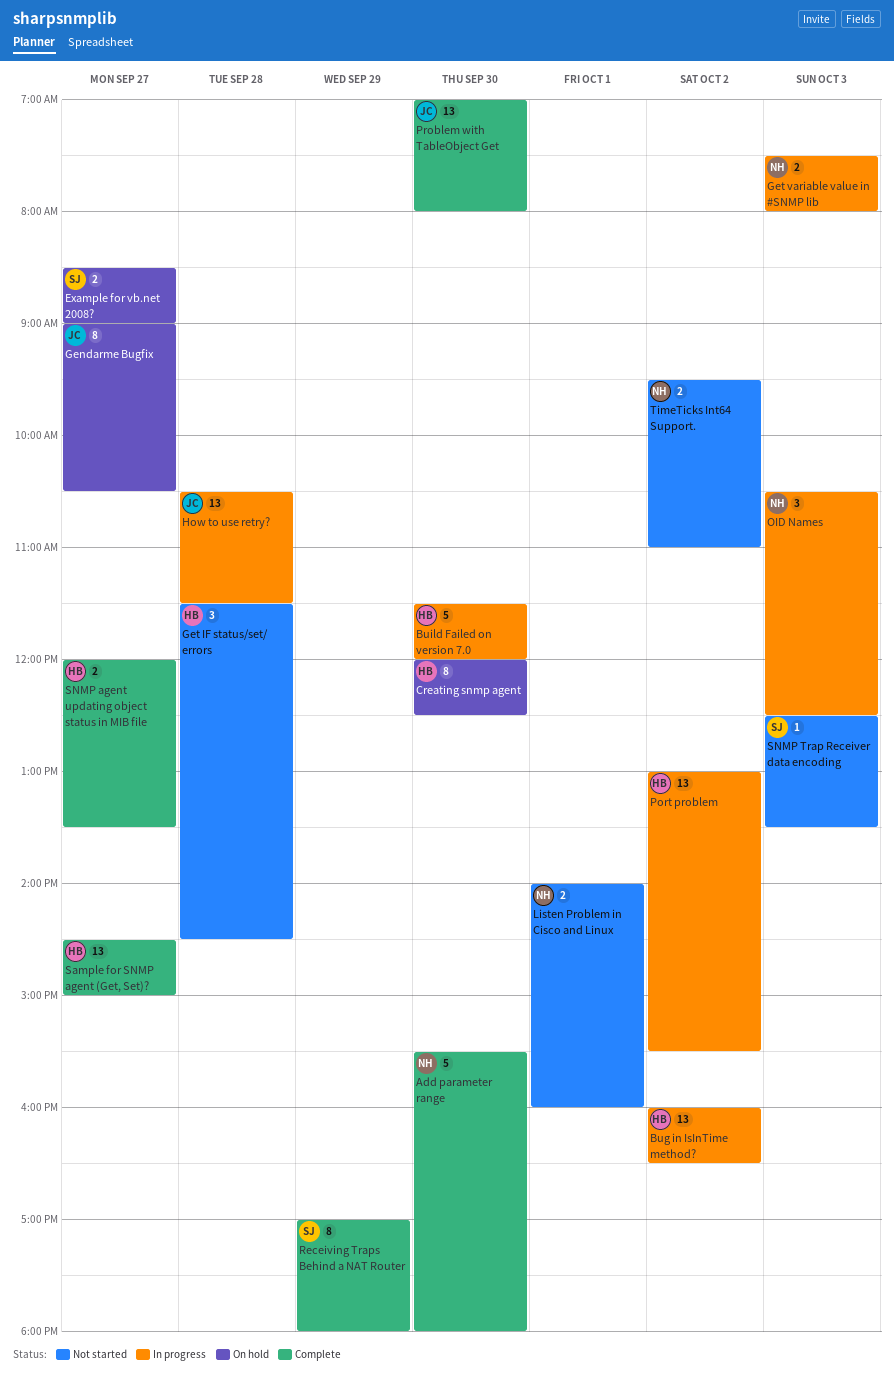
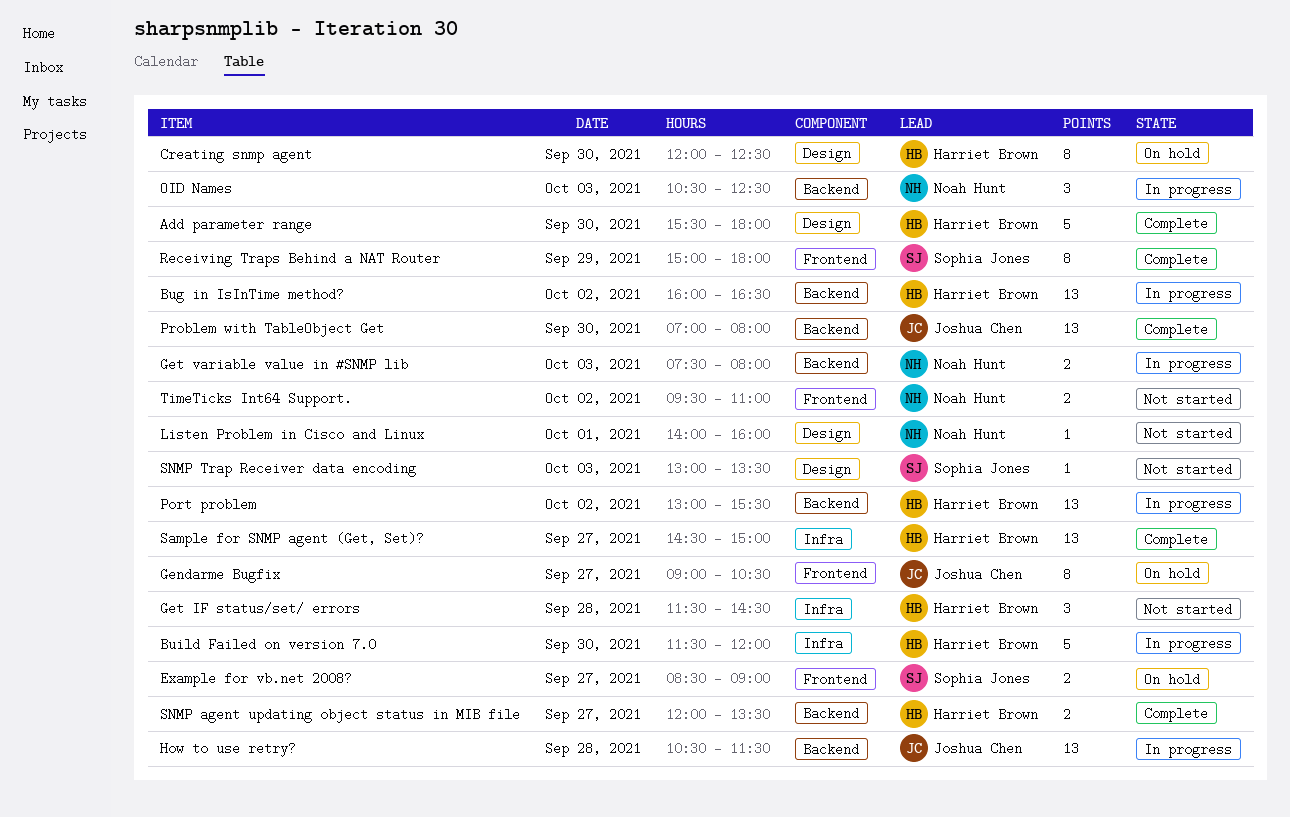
Add parameter range, owner: Noah Hunt -> Harriet Brown
Listen Problem in Cisco and Linux, estimate: 2 -> 1
Receiving Traps Behind a NAT Router, begins: 17:00 -> 15:00
SNMP Trap Receiver data encoding, begins: 12:30 -> 13:00

